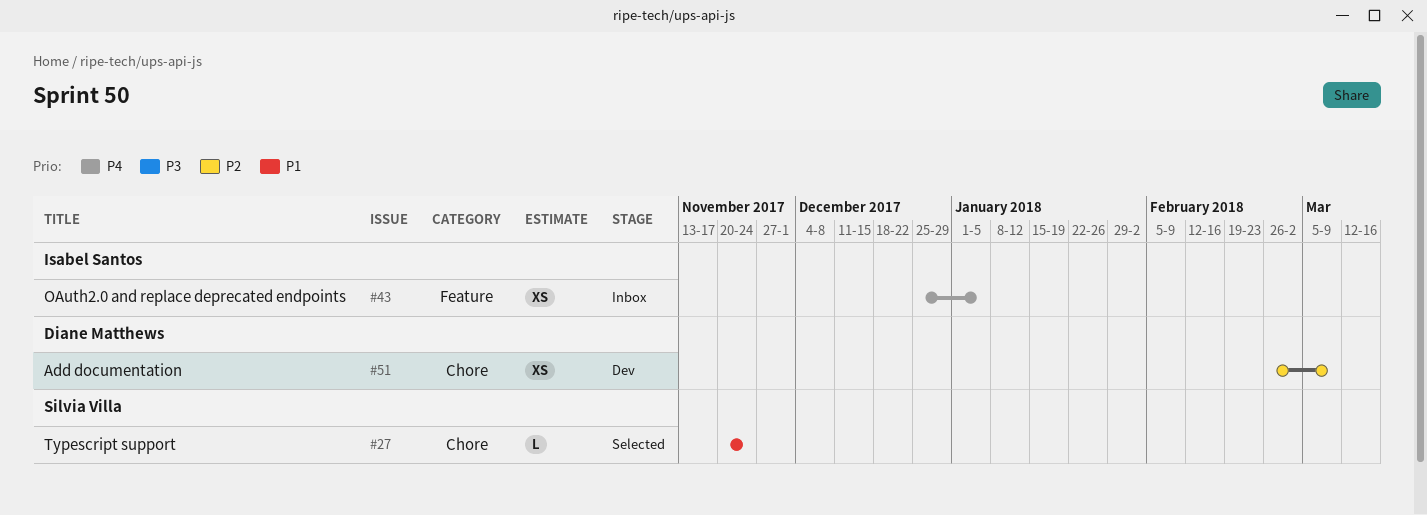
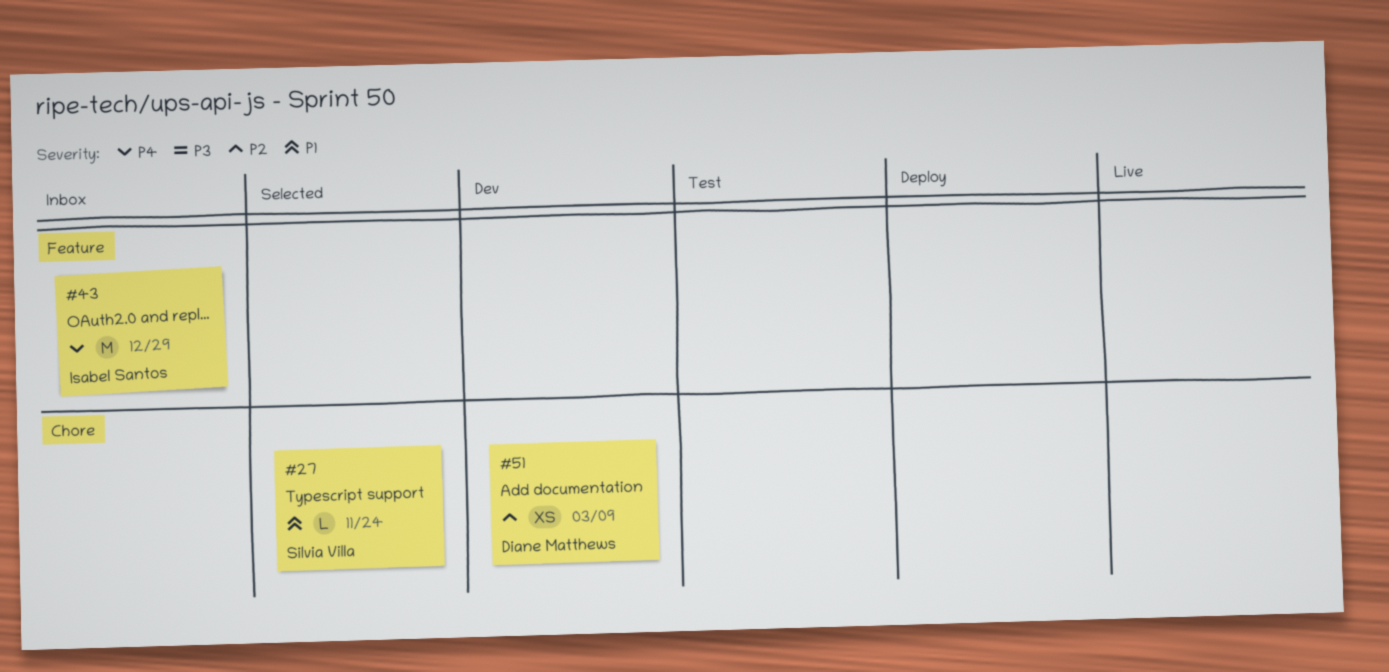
#43, estimate: XS -> M
#43, due: Jan 5 -> Dec 29

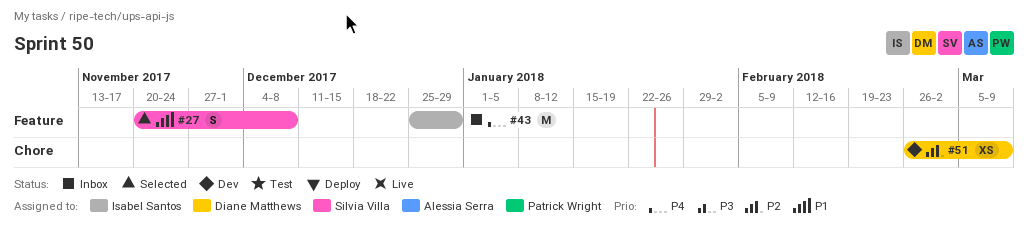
#27, label: Chore -> Feature
#27, estimate: L -> S
#27, due: Nov 24 -> Dec 8

